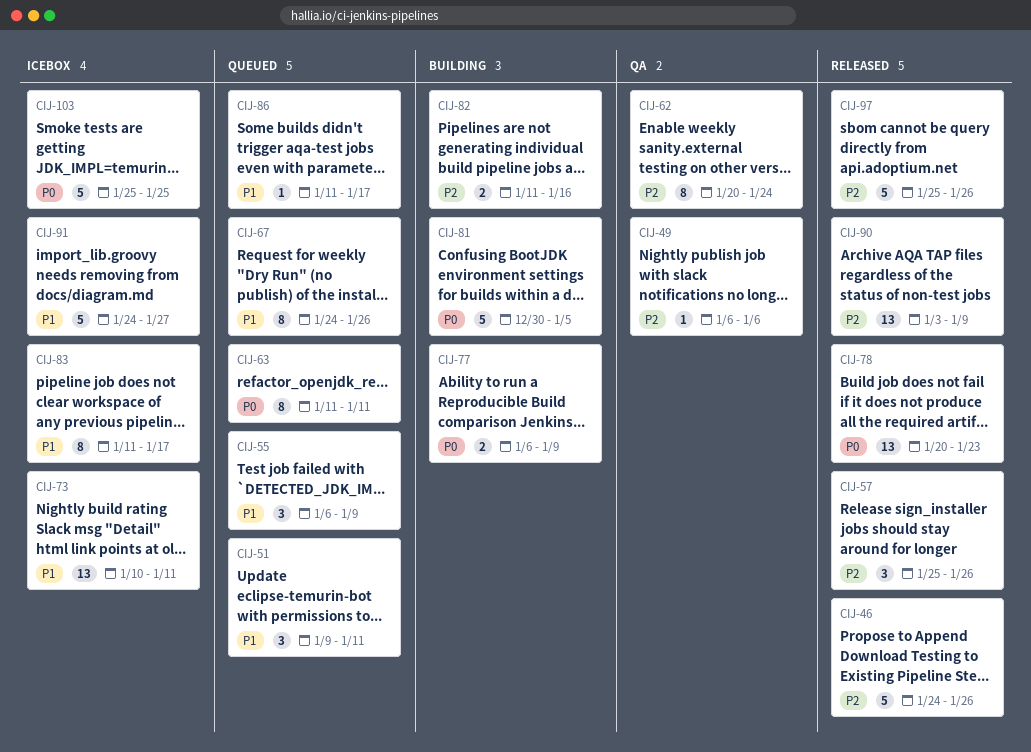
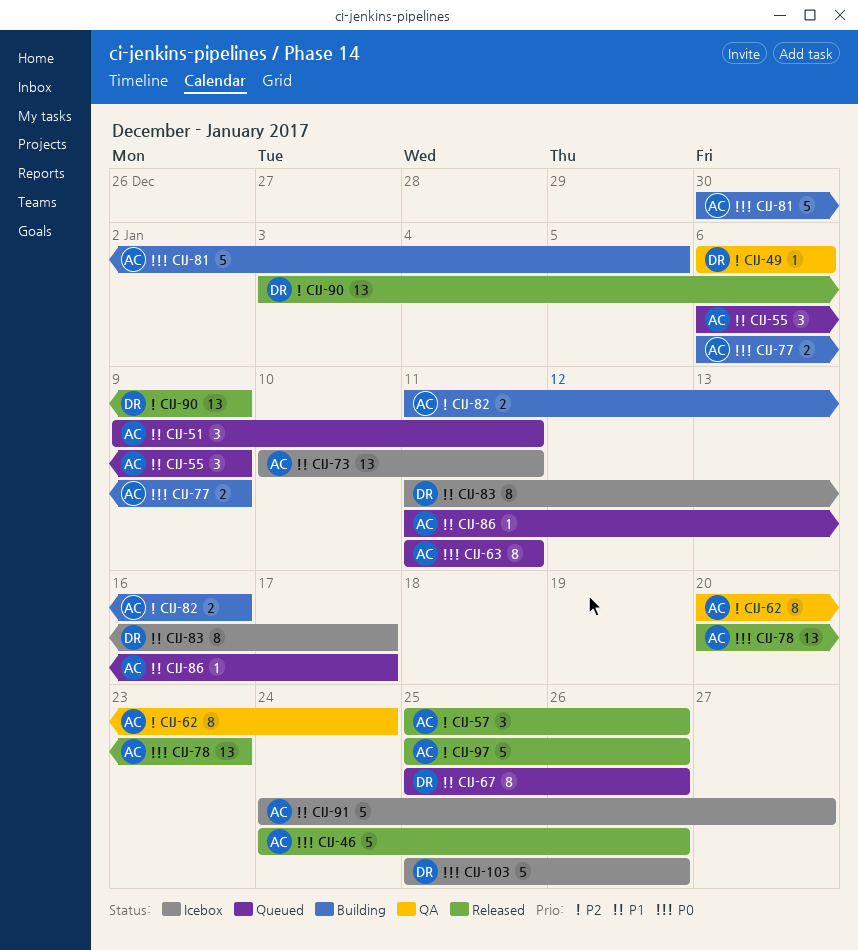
CIJ-46, priority: P2 -> P0
CIJ-67, start: Jan 24 -> Jan 25
CIJ-103, due: Jan 25 -> Jan 26

